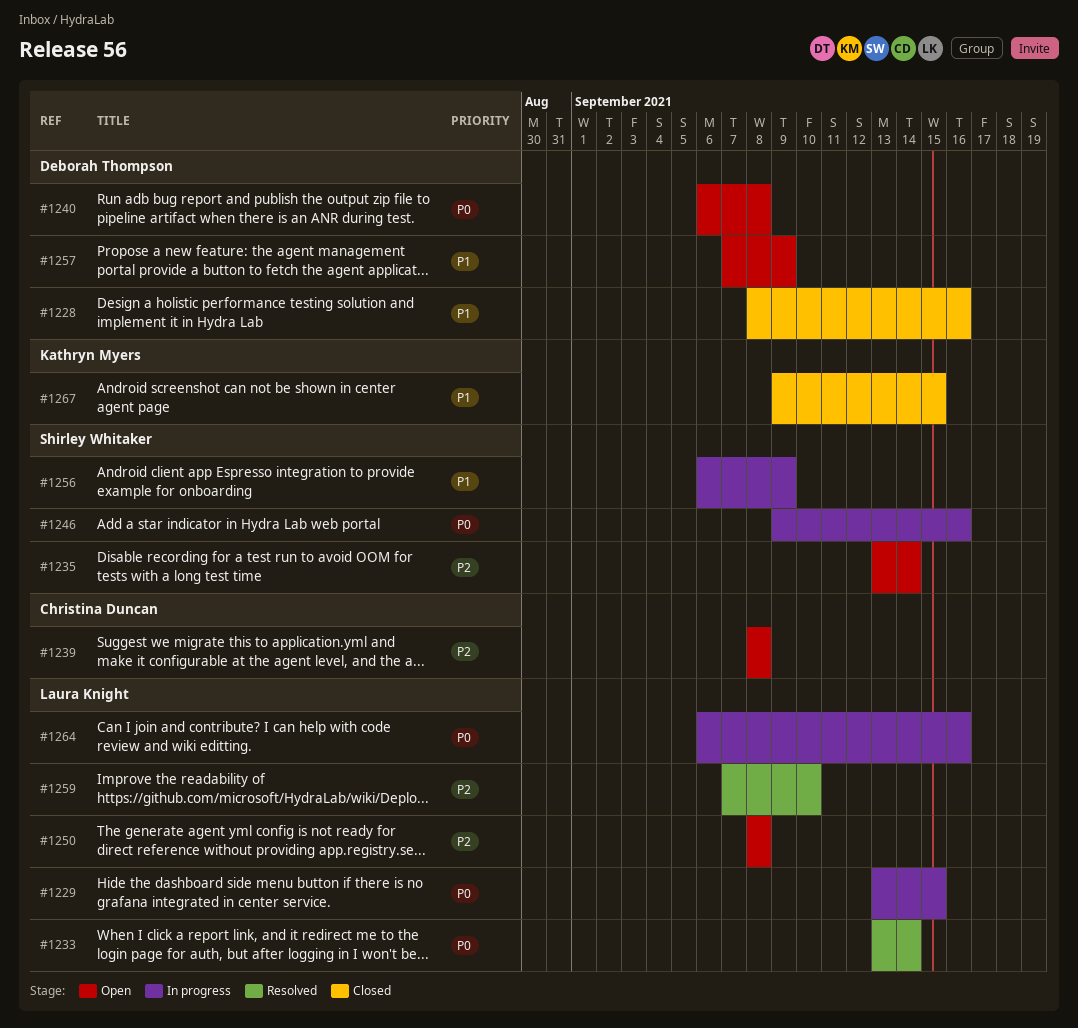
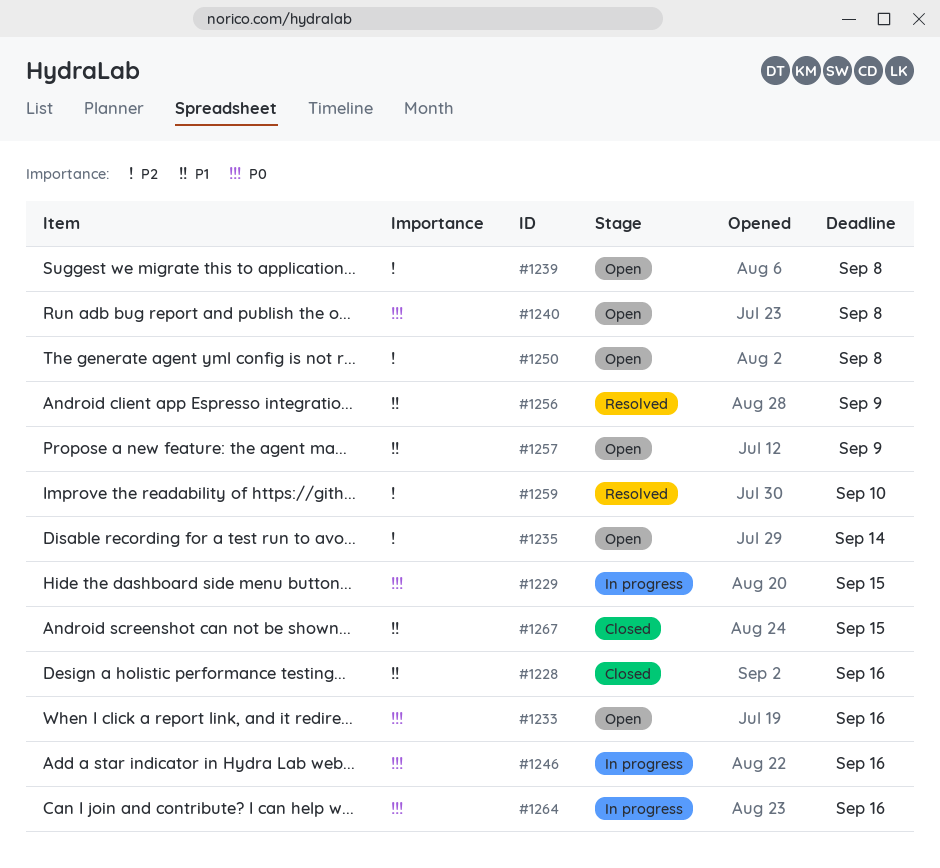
#1233, status: Resolved -> Open
#1233, due: Sep 14 -> Sep 16
#1256, status: In progress -> Resolved

